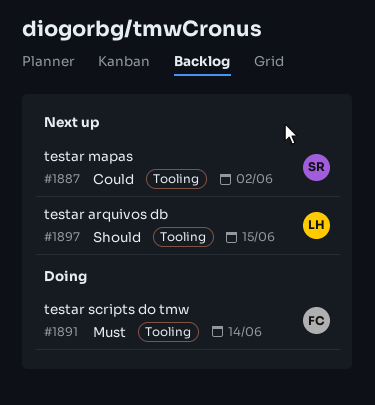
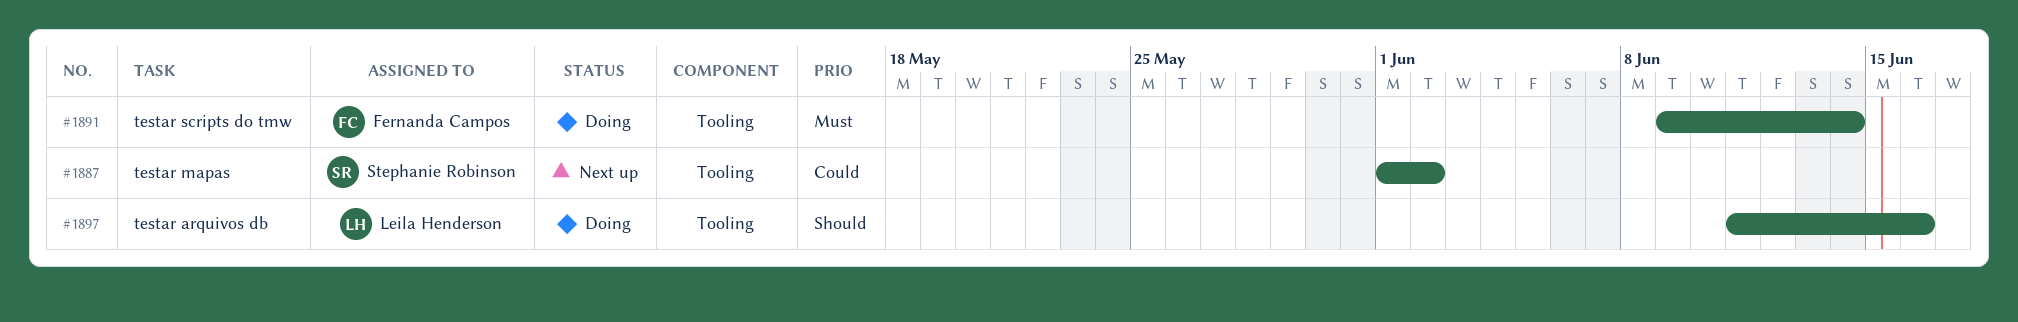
#1897, status: Next up -> Doing
#1897, due: Jun 15 -> Jun 16

